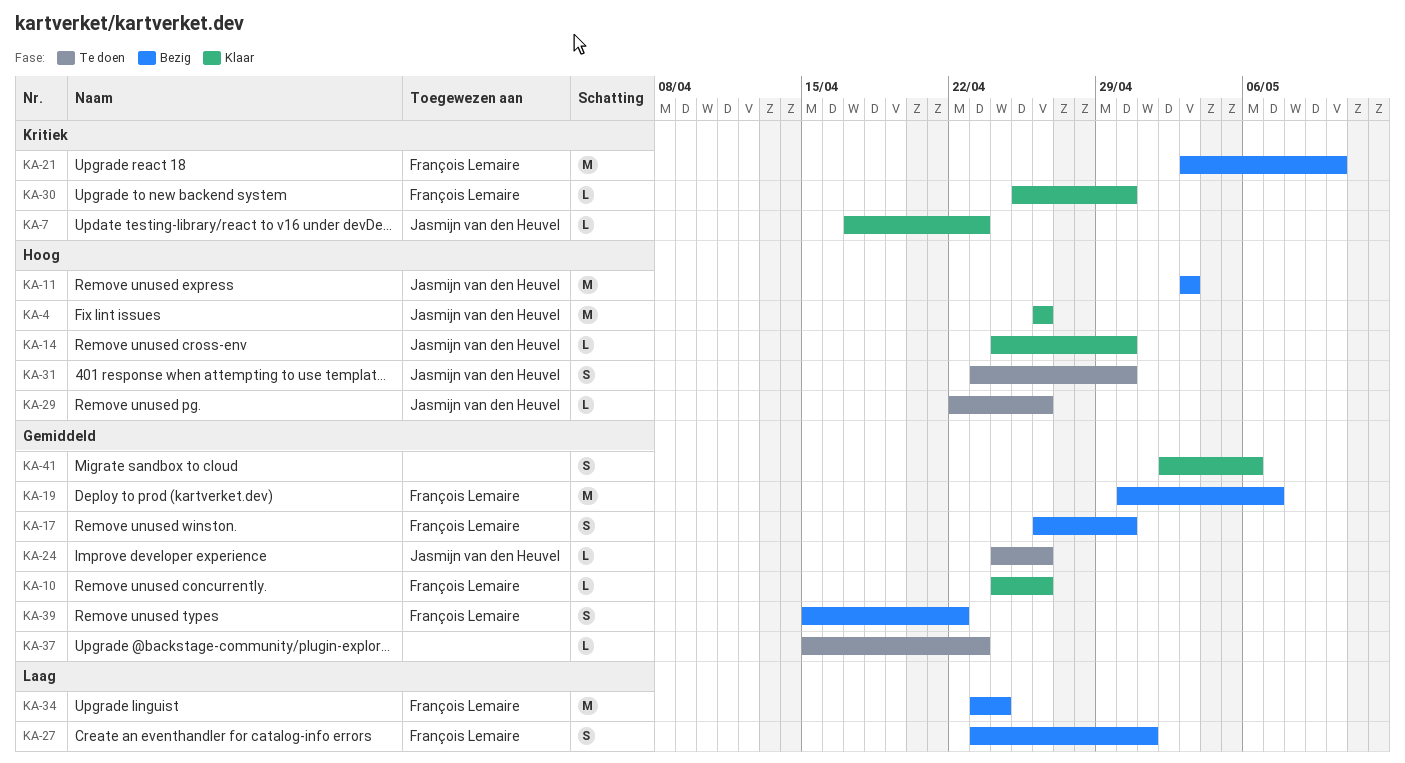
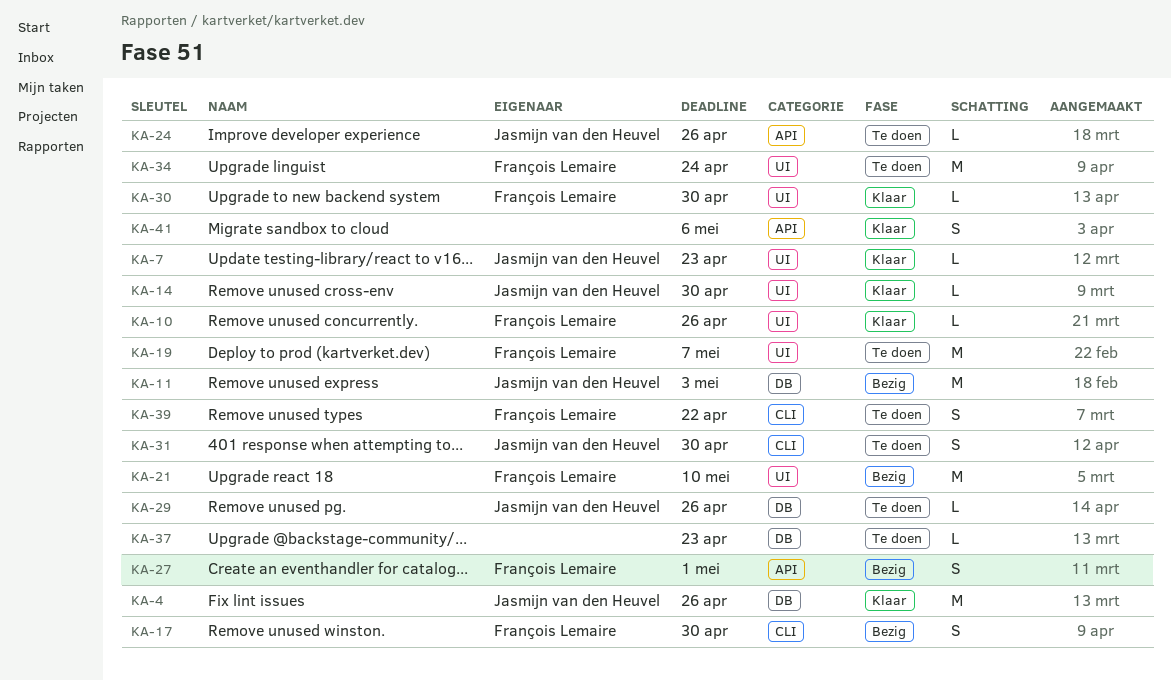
KA-19, status: Bezig -> Te doen
KA-34, status: Bezig -> Te doen
KA-39, status: Bezig -> Te doen

